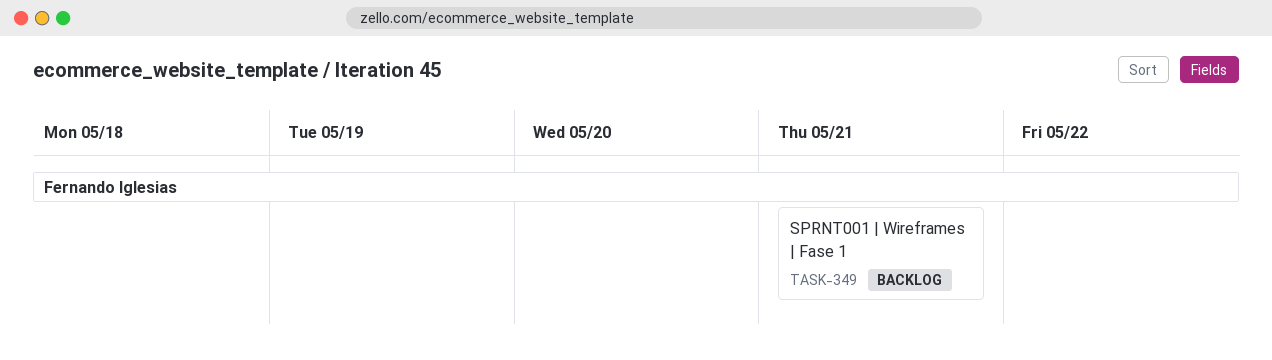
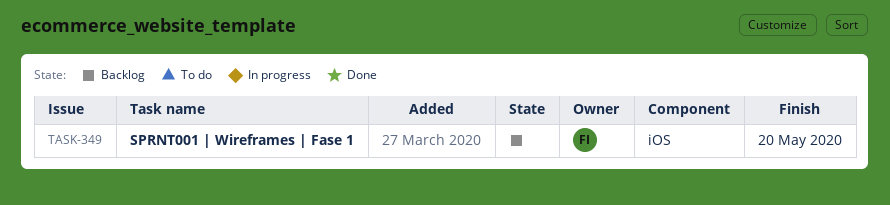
TASK-349, due: May 21 -> May 20

